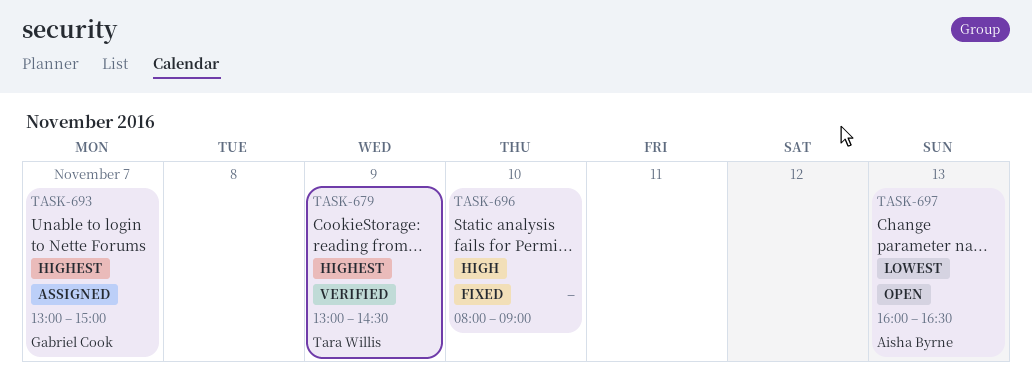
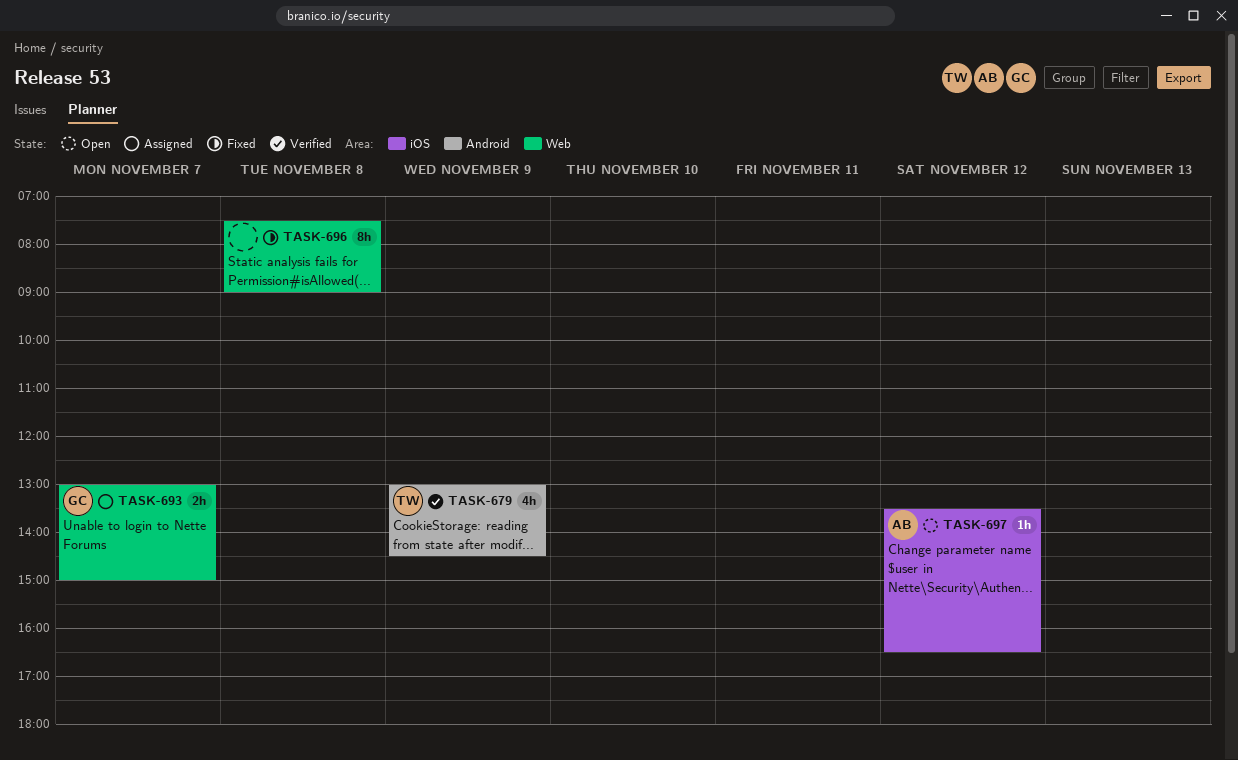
TASK-696, day: Nov 10 -> Nov 8
TASK-696, begins: 08:00 -> 07:30
TASK-697, day: Nov 13 -> Nov 12
TASK-697, begins: 16:00 -> 13:30

